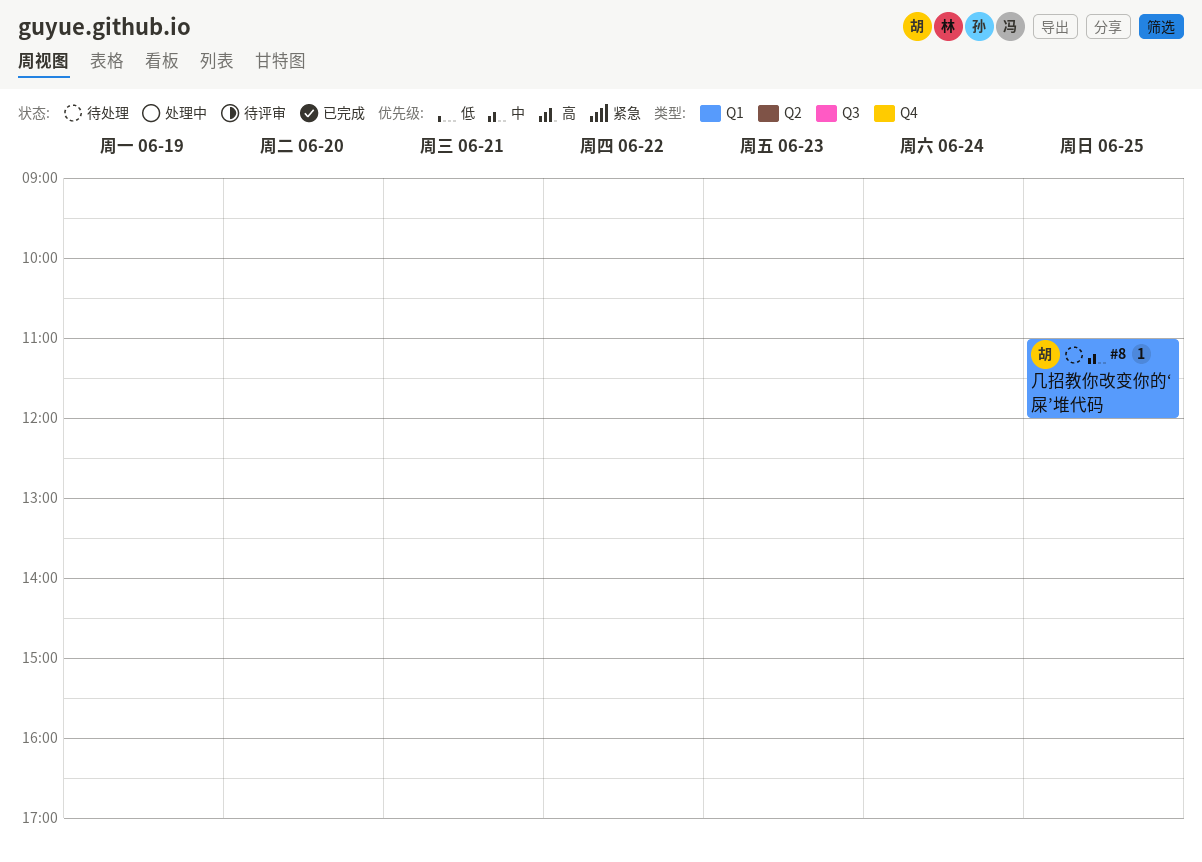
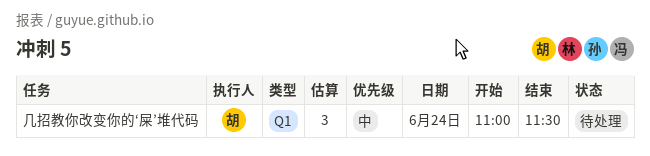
几招教你改变你的‘屎’堆代码, estimate: 1 -> 3
几招教你改变你的‘屎’堆代码, day: Jun 25 -> Jun 24
几招教你改变你的‘屎’堆代码, ends: 12:00 -> 11:30

